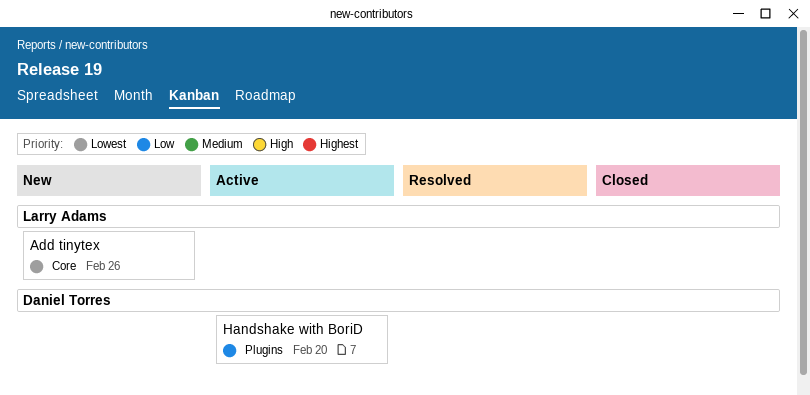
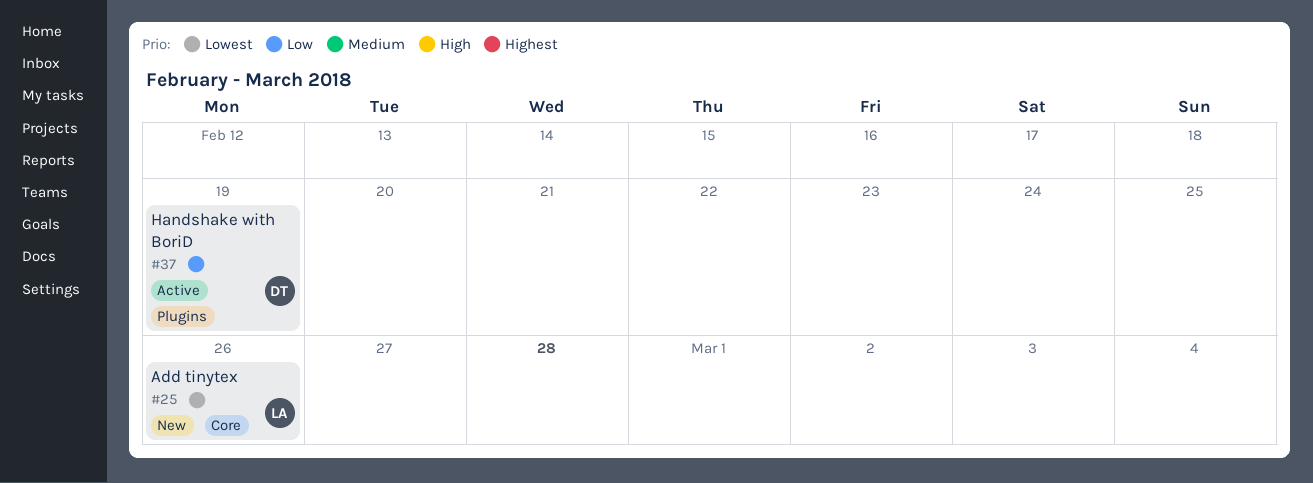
Handshake with BoriD, due: Feb 20 -> Feb 19

